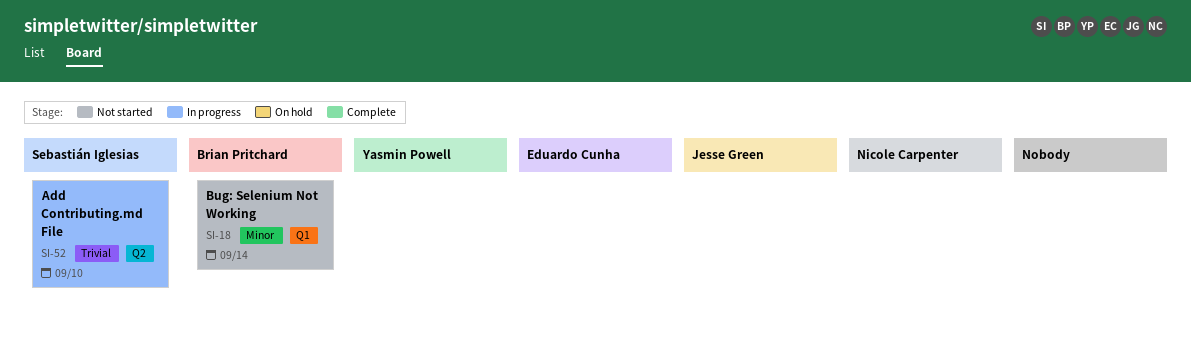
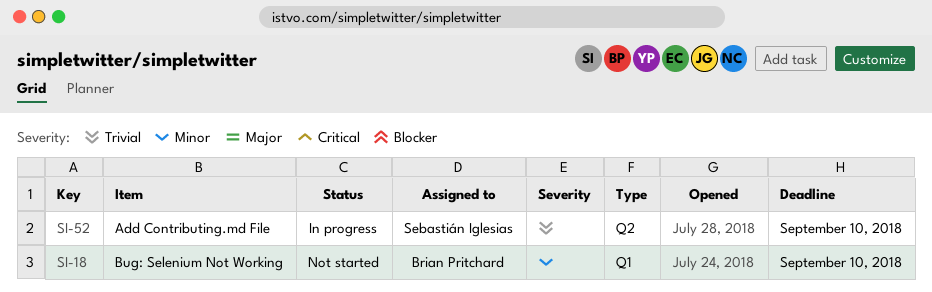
SI-18, due: Sep 14 -> Sep 10

